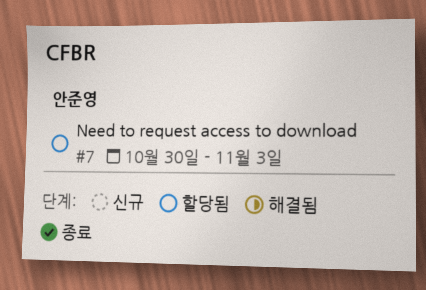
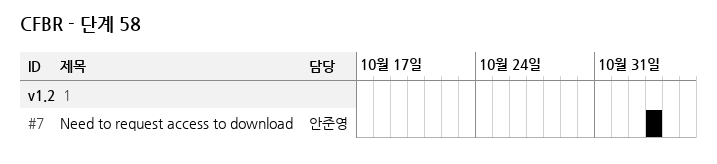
#7, start: Oct 30 -> Nov 3

